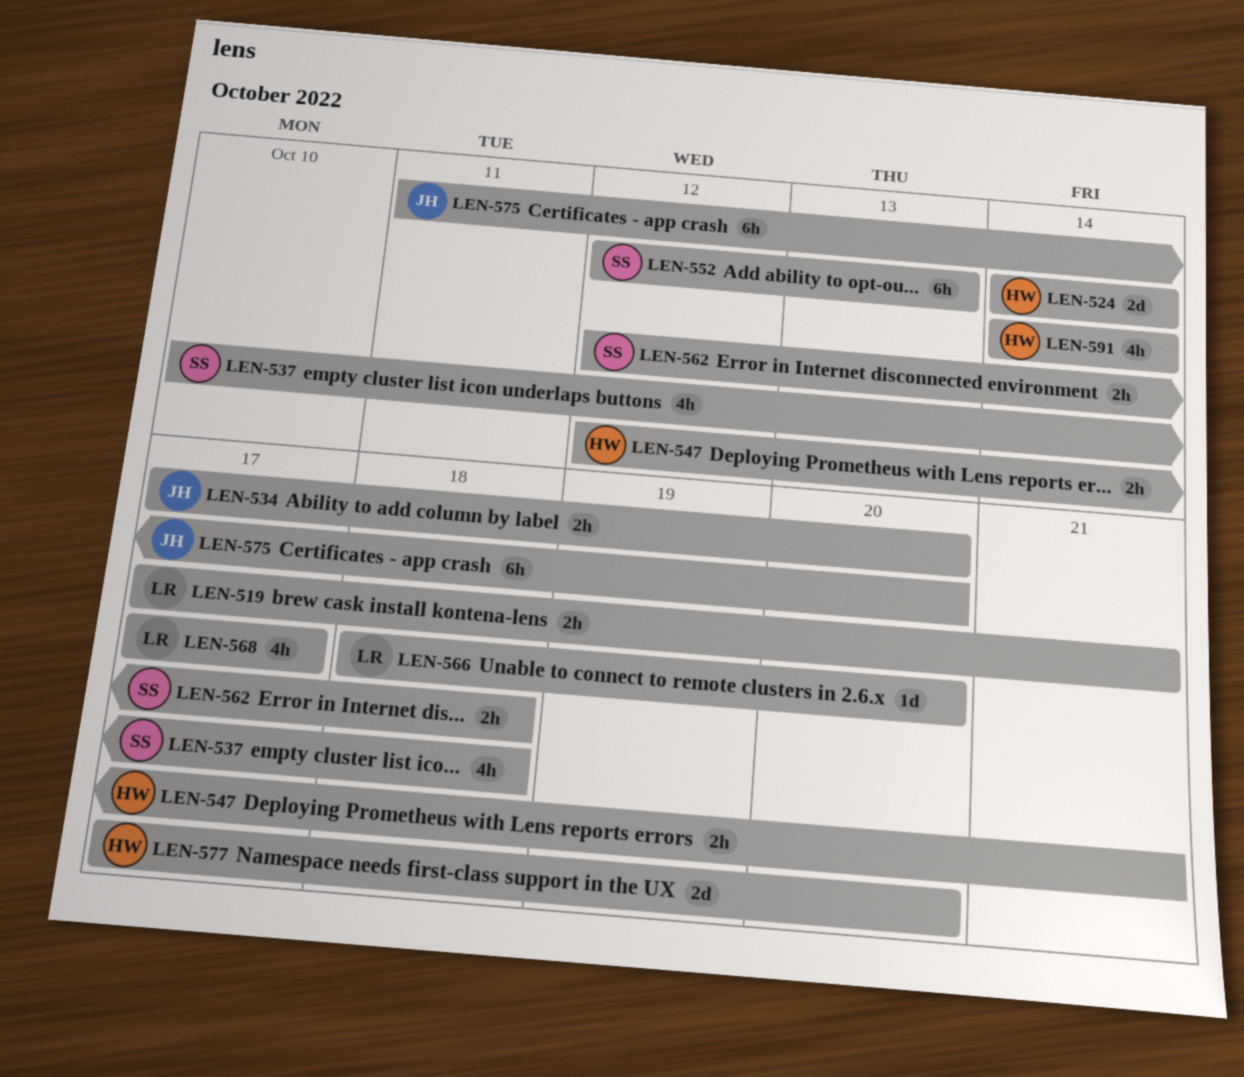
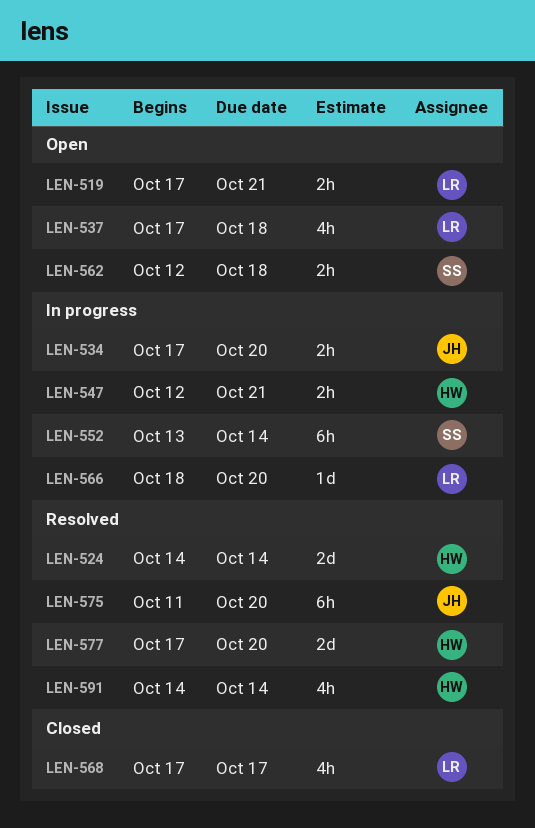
LEN-537, owner: SS -> LR
LEN-537, start: Oct 10 -> Oct 17
LEN-552, start: Oct 12 -> Oct 13
LEN-552, due: Oct 13 -> Oct 14

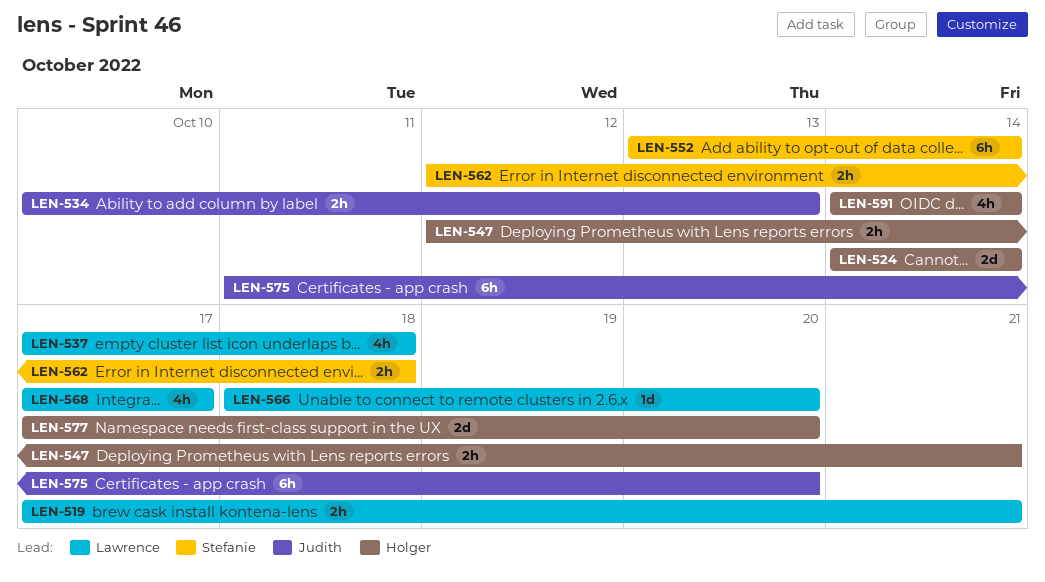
LEN-534, start: Oct 17 -> Oct 10
LEN-534, due: Oct 20 -> Oct 13

